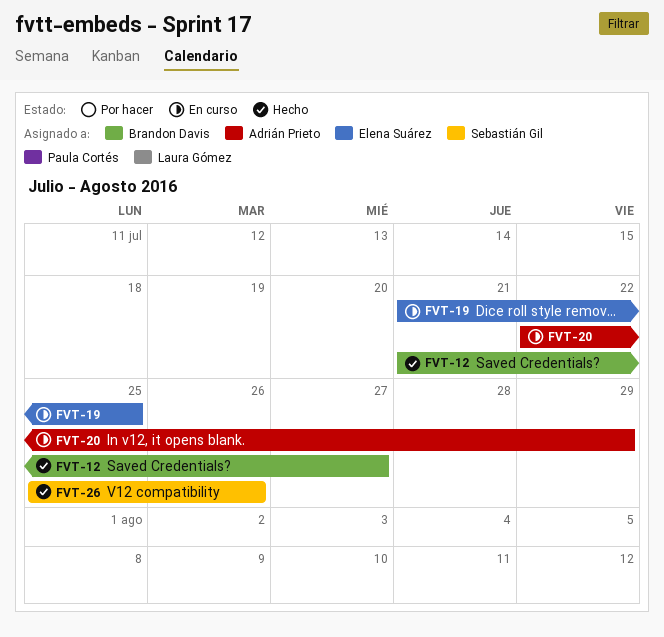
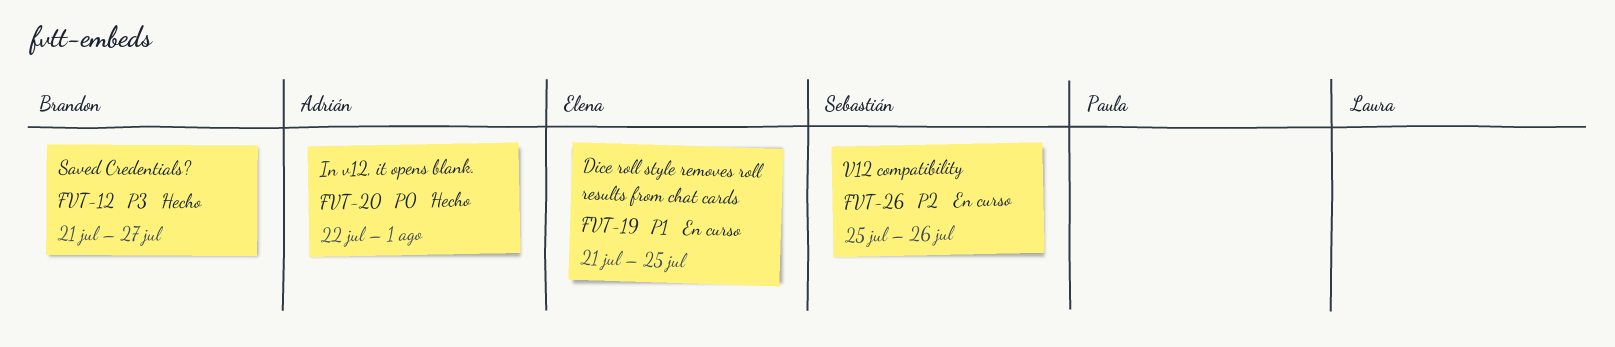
FVT-20, status: En curso -> Hecho
FVT-20, due: Jul 29 -> Aug 1
FVT-26, status: Hecho -> En curso

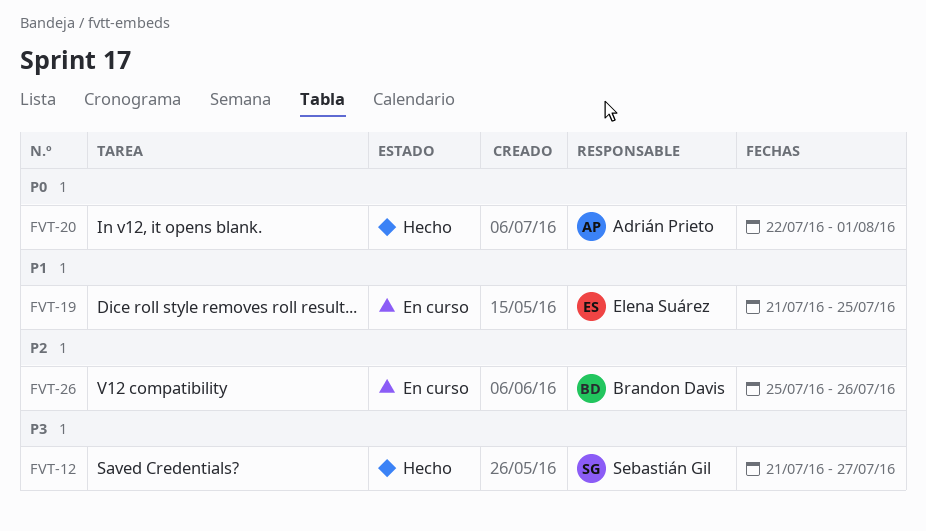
FVT-12, owner: Brandon Davis -> Sebastián Gil
FVT-26, owner: Sebastián Gil -> Brandon Davis

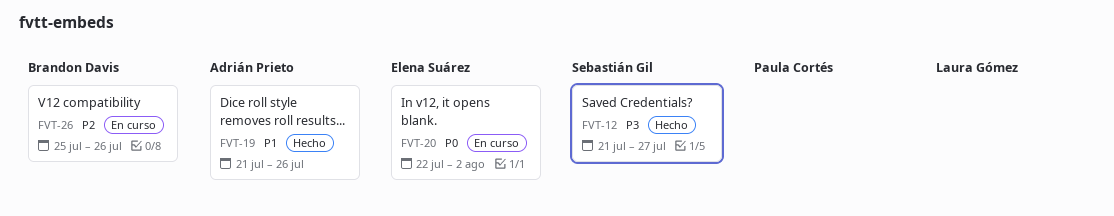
FVT-19, status: En curso -> Hecho
FVT-19, owner: Elena Suárez -> Adrián Prieto
FVT-19, due: Jul 25 -> Jul 26
FVT-20, status: Hecho -> En curso
FVT-20, owner: Adrián Prieto -> Elena Suárez
FVT-20, due: Aug 1 -> Aug 2

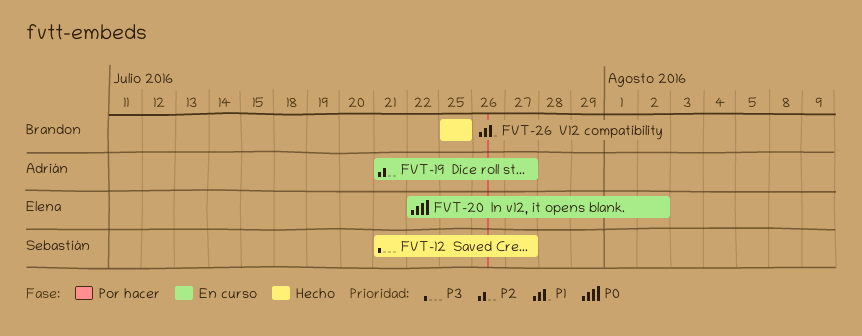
FVT-19, status: Hecho -> En curso
FVT-19, priority: P1 -> P2
FVT-19, due: Jul 26 -> Jul 27
FVT-26, status: En curso -> Hecho
FVT-26, priority: P2 -> P1
FVT-26, due: Jul 26 -> Jul 25

